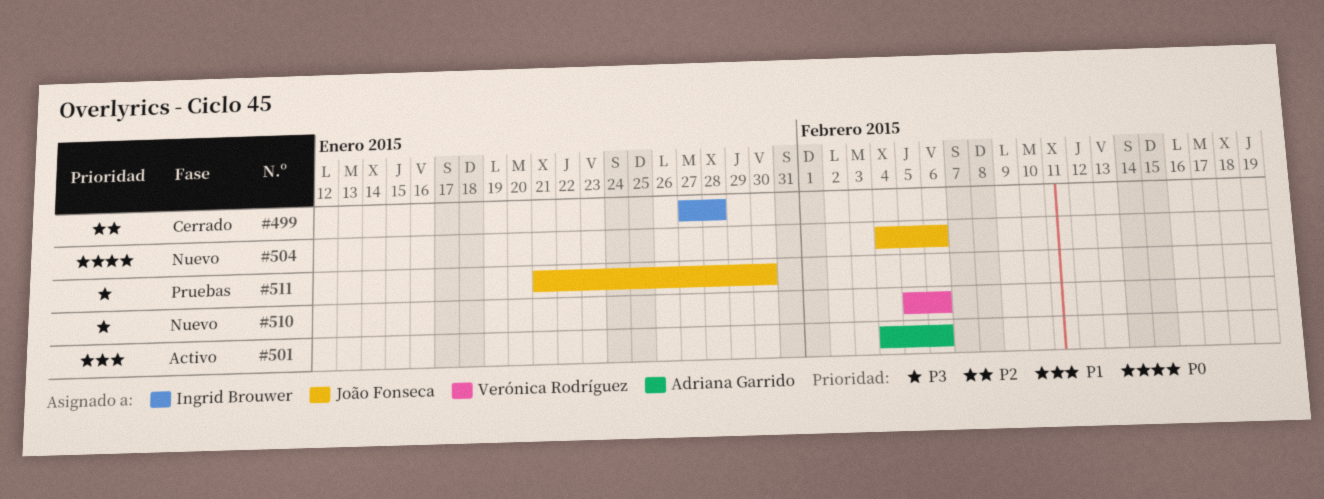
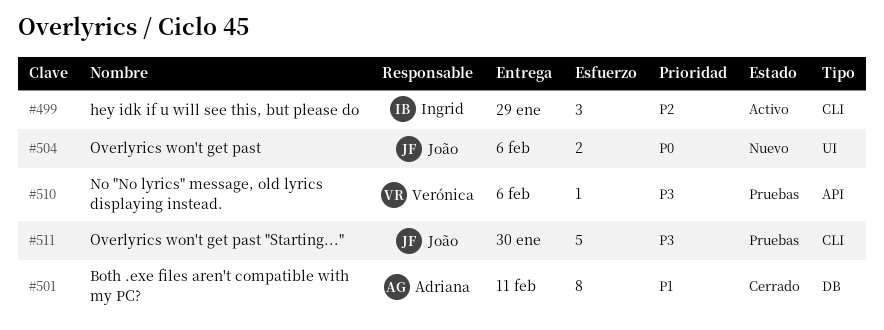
#499, status: Cerrado -> Activo
#499, due: Jan 28 -> Jan 29
#501, status: Activo -> Cerrado
#501, due: Feb 6 -> Feb 11
#510, status: Nuevo -> Pruebas

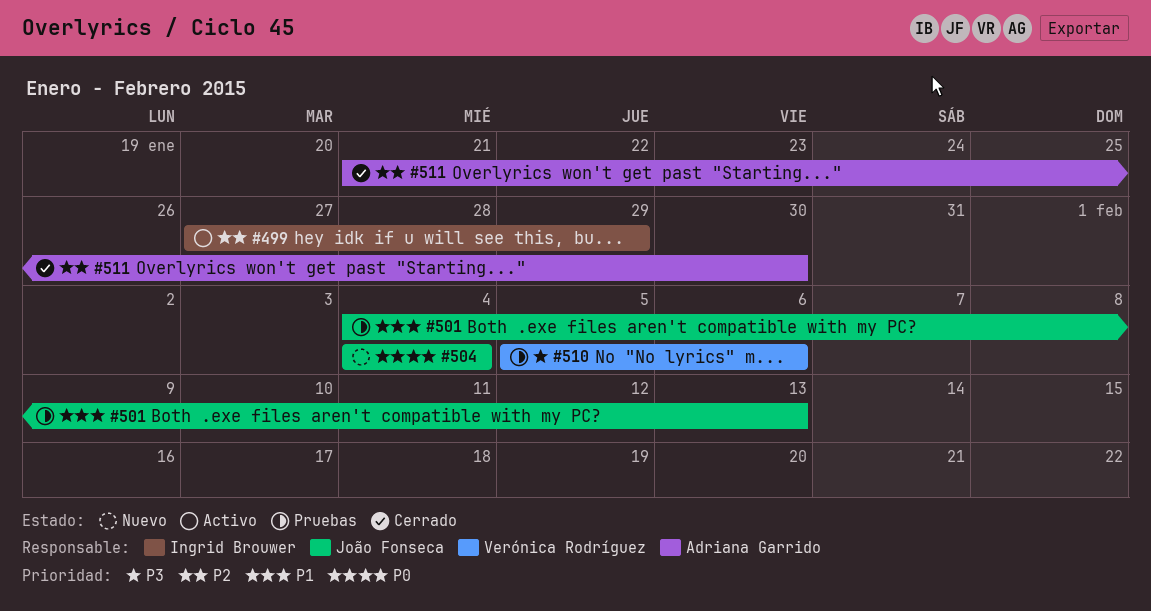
#501, status: Cerrado -> Pruebas
#501, owner: Adriana Garrido -> João Fonseca
#501, due: Feb 11 -> Feb 13
#504, due: Feb 6 -> Feb 4
#511, status: Pruebas -> Cerrado
#511, owner: João Fonseca -> Adriana Garrido
#511, priority: P3 -> P2

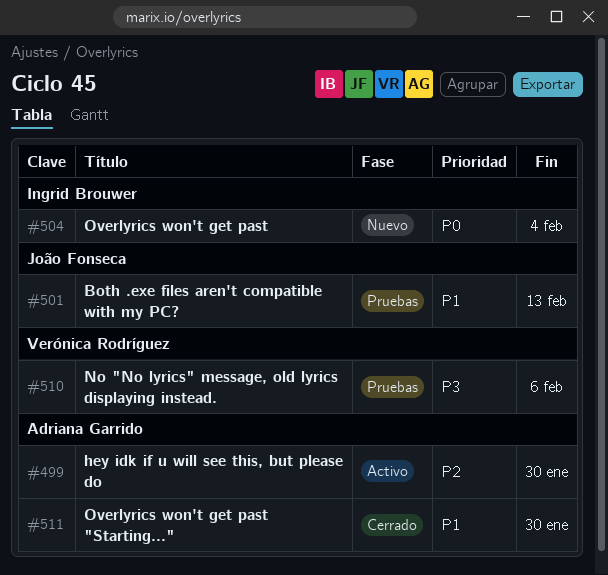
#499, owner: Ingrid Brouwer -> Adriana Garrido
#499, due: Jan 29 -> Jan 30
#504, owner: João Fonseca -> Ingrid Brouwer
#511, priority: P2 -> P1

